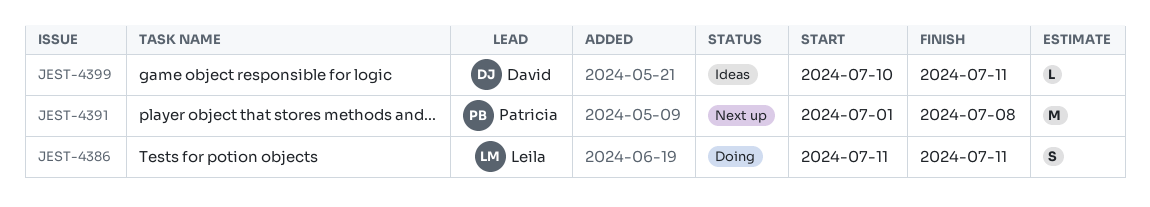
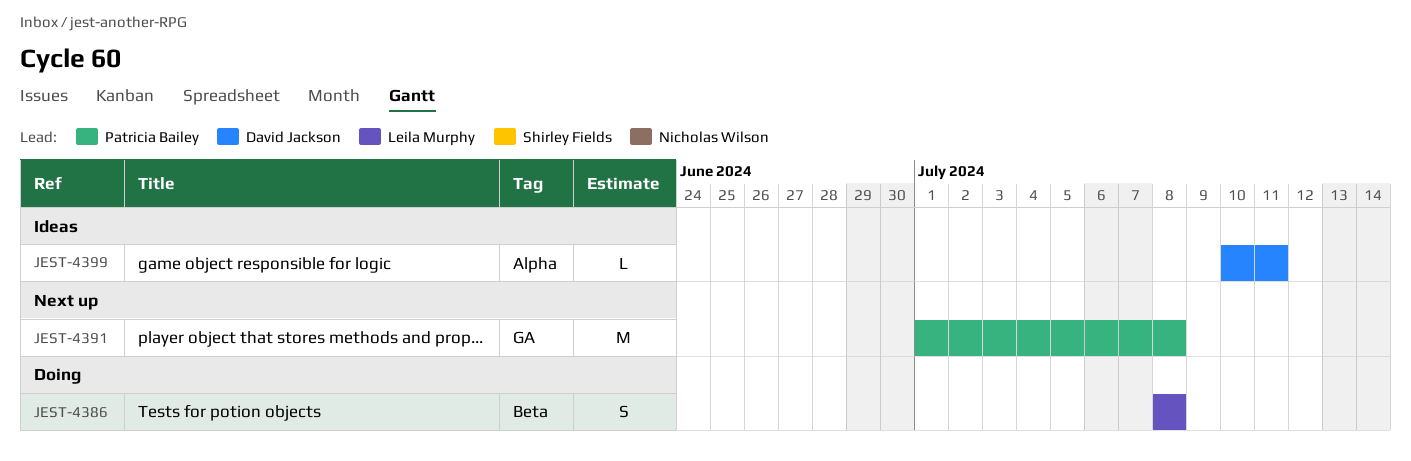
JEST-4386, start: Jul 11 -> Jul 8
JEST-4386, due: Jul 11 -> Jul 8

